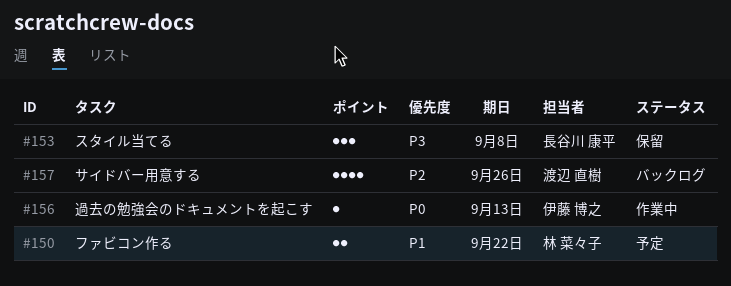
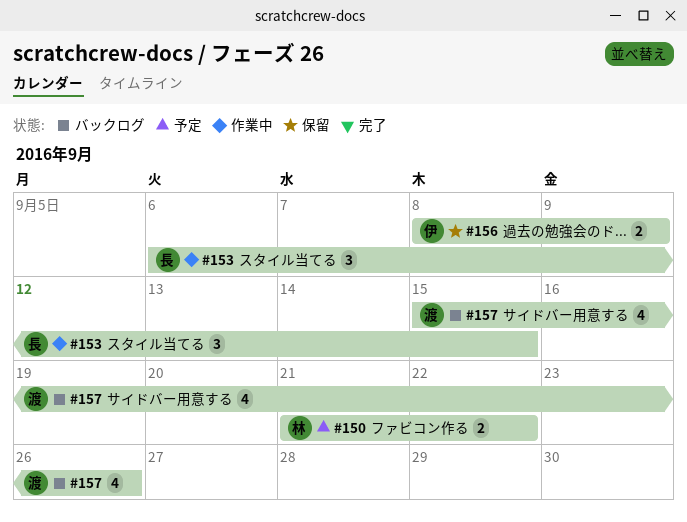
#153, status: 保留 -> 作業中
#153, due: Sep 8 -> Sep 15
#156, status: 作業中 -> 保留
#156, estimate: 1 -> 2
#156, due: Sep 13 -> Sep 9

